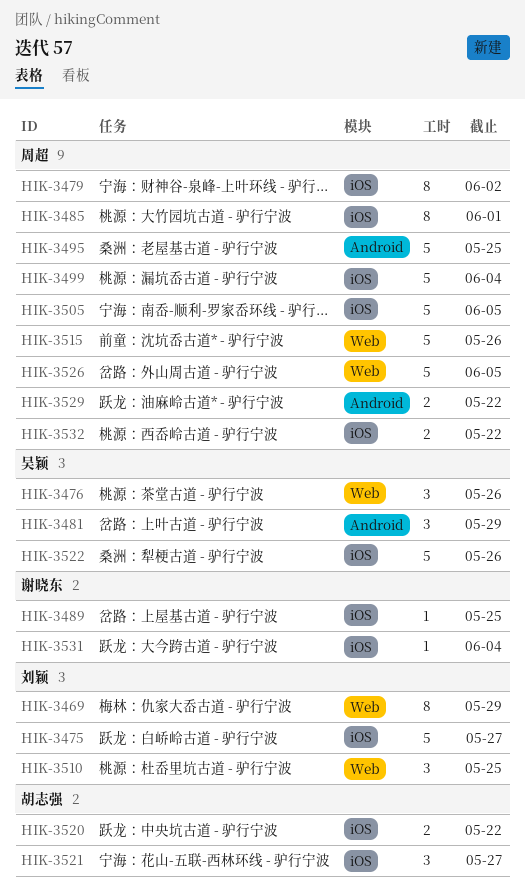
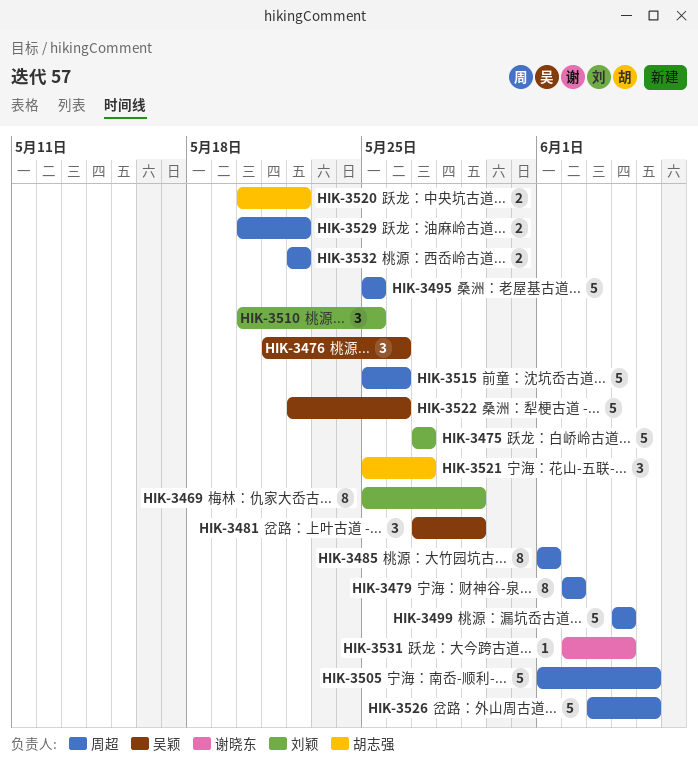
HIK-3489: present -> none

